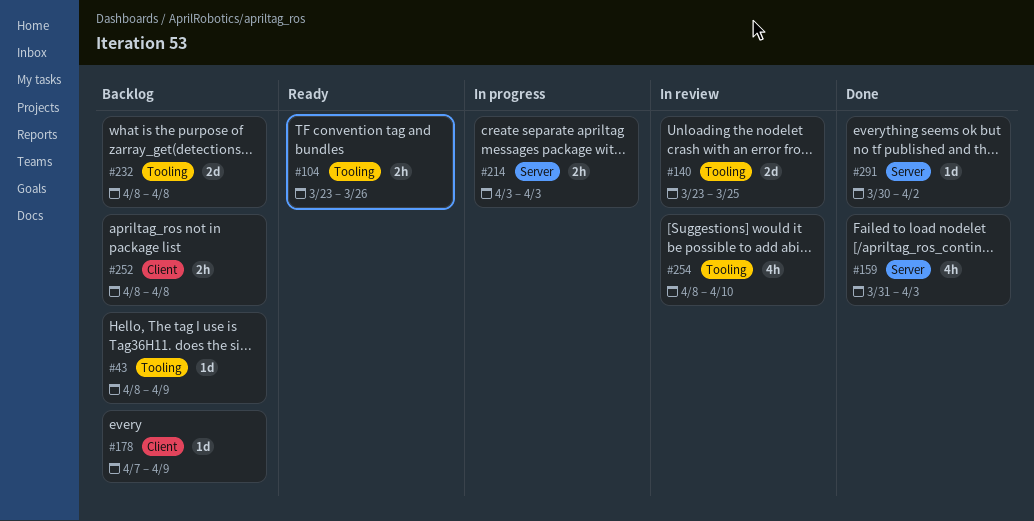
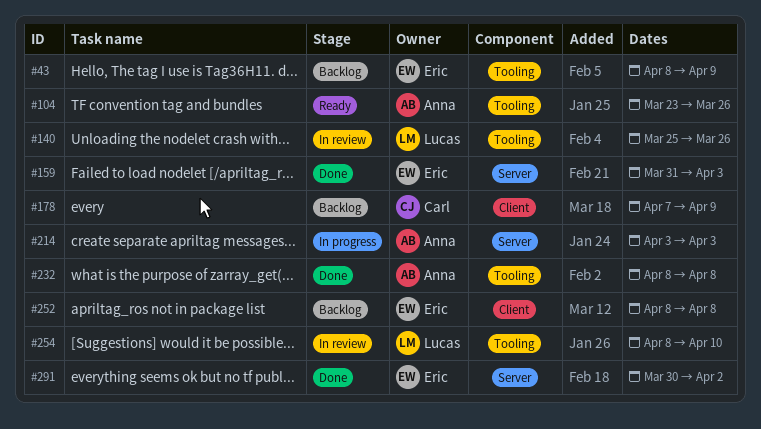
#140, start: Mar 23 -> Mar 25
#140, due: Mar 25 -> Mar 26
#232, status: Backlog -> Done

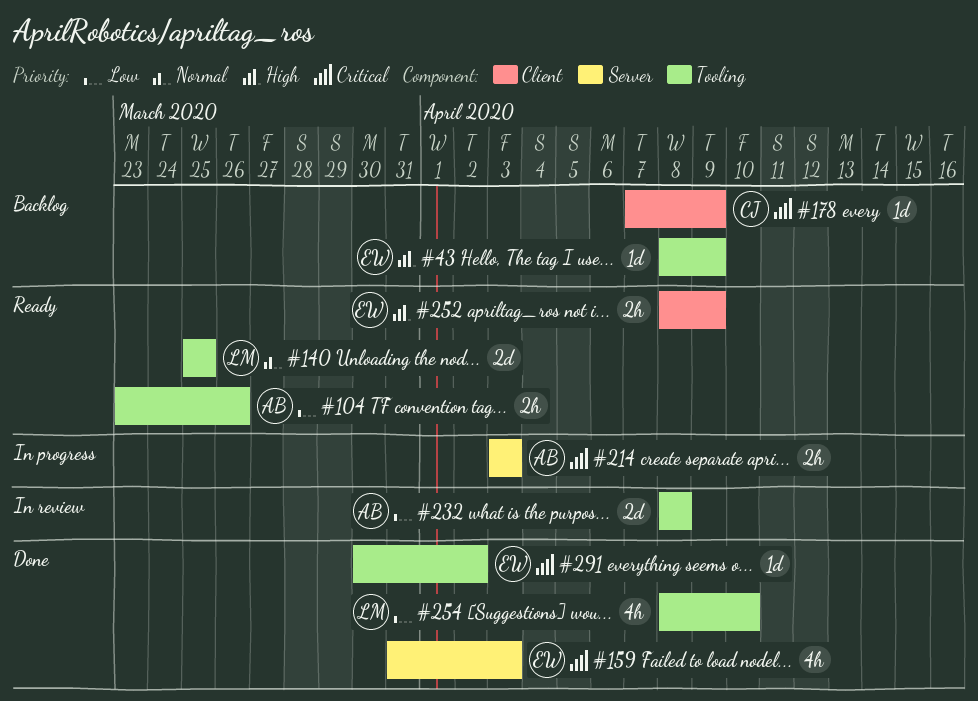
#140, status: In review -> Ready
#140, due: Mar 26 -> Mar 25
#232, status: Done -> In review
#252, status: Backlog -> Ready
#252, due: Apr 8 -> Apr 9
#254, status: In review -> Done
#291, label: Server -> Tooling

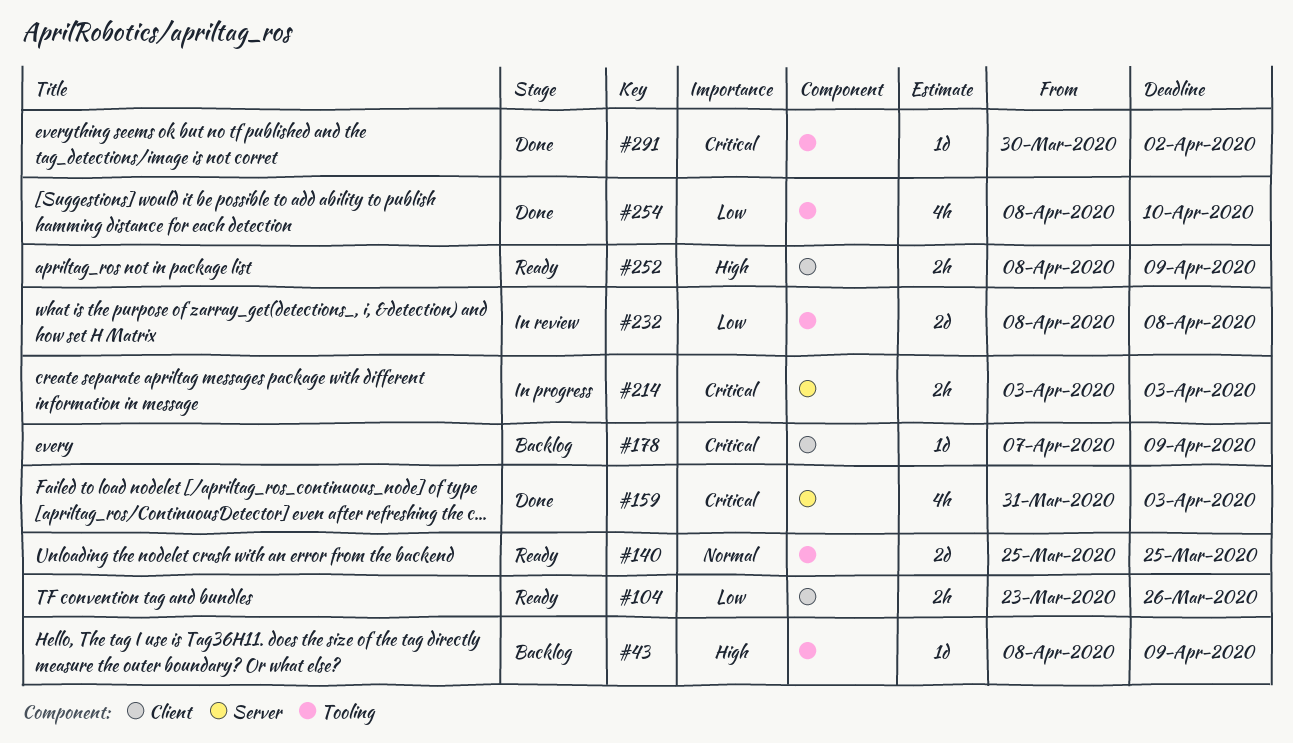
#104, label: Tooling -> Client

